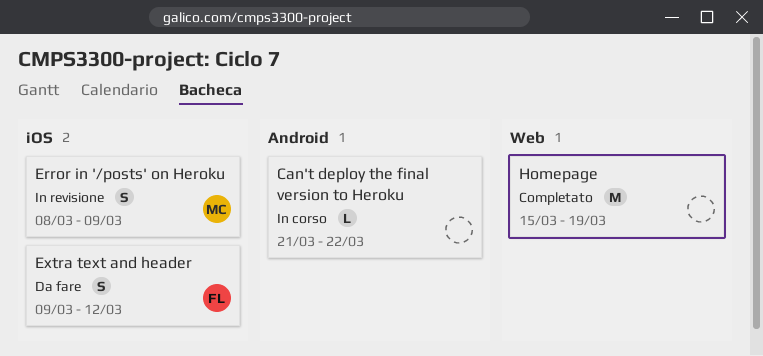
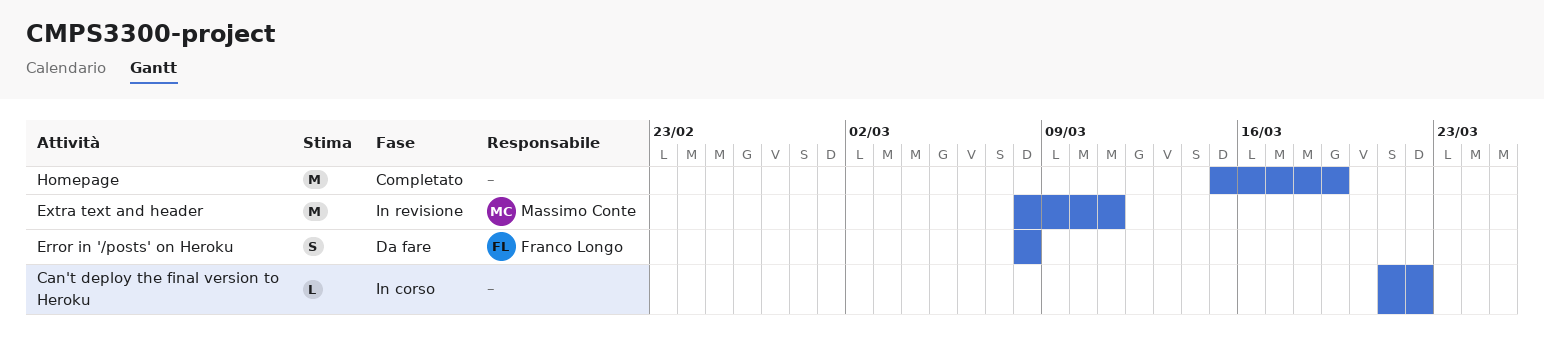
Error in '/posts' on Heroku, status: In revisione -> Da fare
Error in '/posts' on Heroku, owner: Massimo Conte -> Franco Longo
Error in '/posts' on Heroku, due: Mar 9 -> Mar 8
Extra text and header, status: Da fare -> In revisione
Extra text and header, owner: Franco Longo -> Massimo Conte
Extra text and header, estimate: S -> M
Extra text and header, start: Mar 9 -> Mar 8
Extra text and header, due: Mar 12 -> Mar 11

